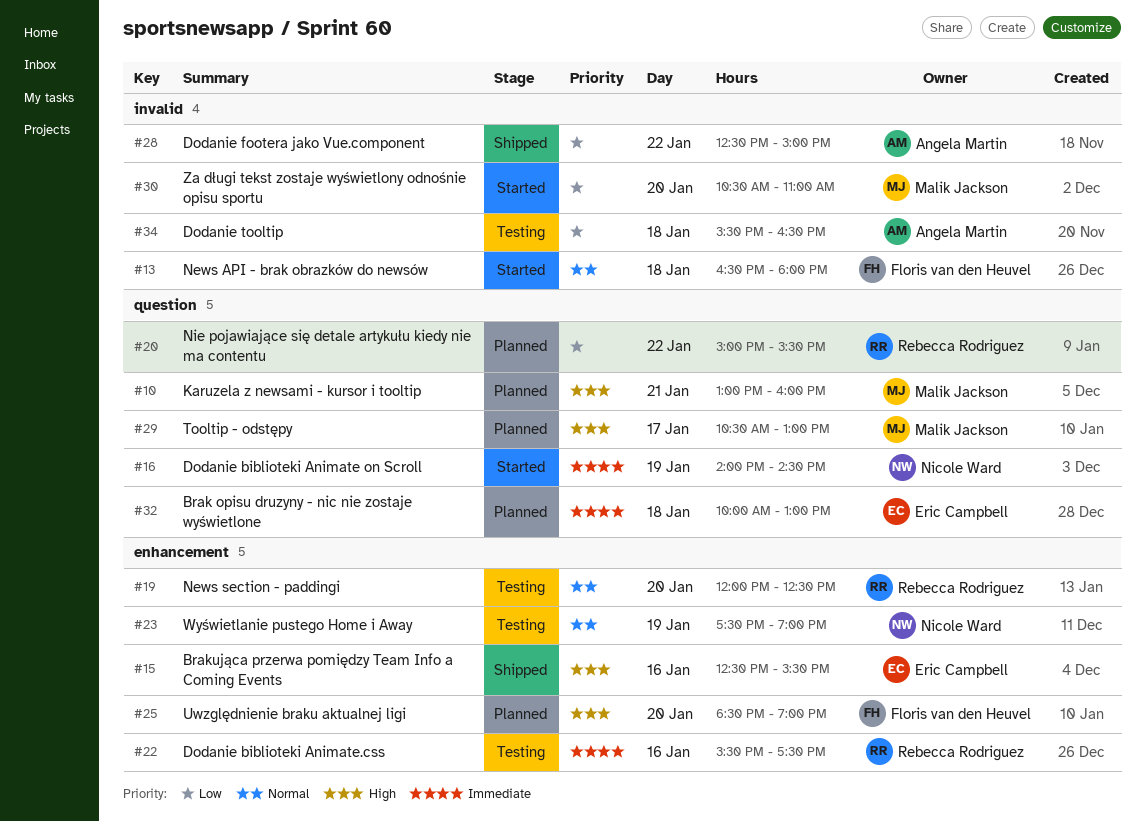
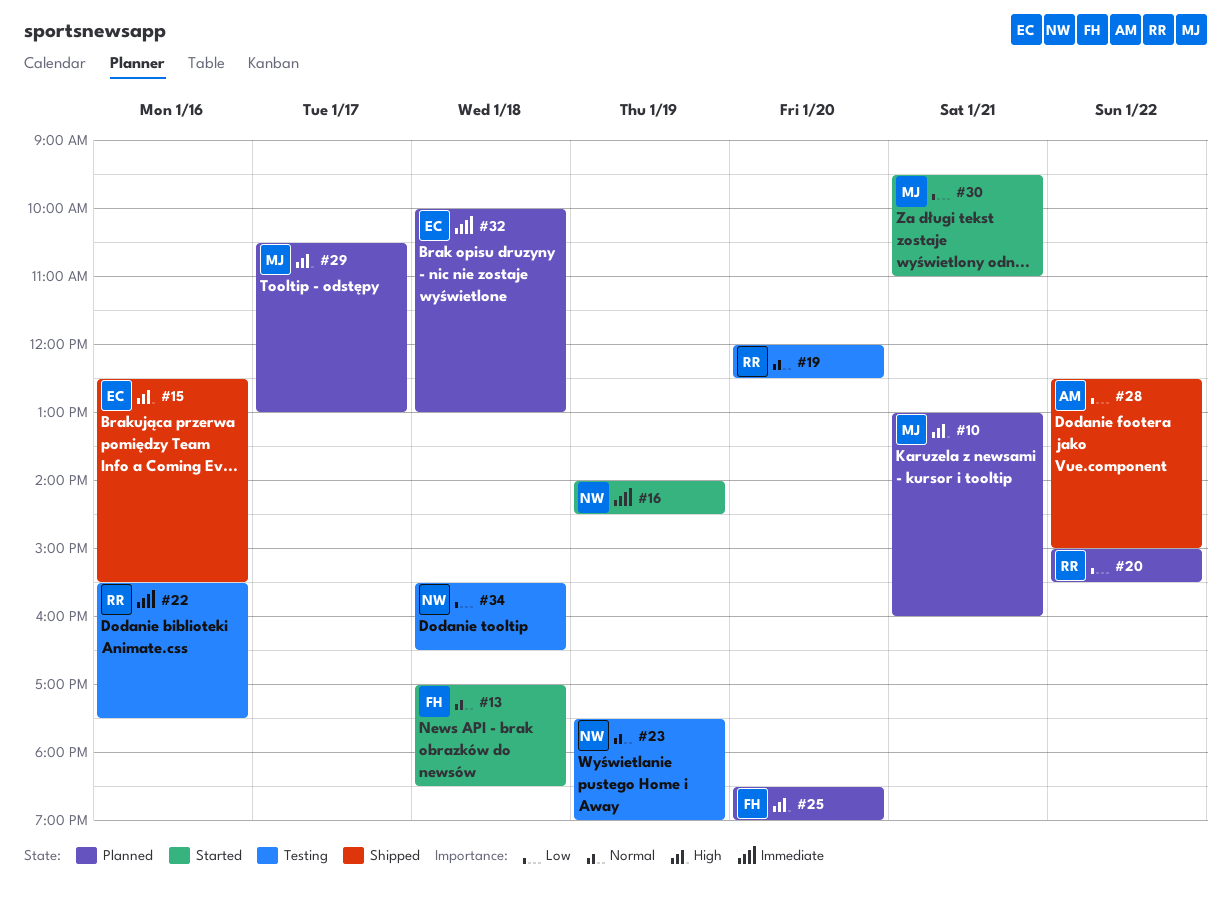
#13, begins: 16:30 -> 17:00
#13, ends: 18:00 -> 18:30
#30, day: Jan 20 -> Jan 21
#30, begins: 10:30 -> 09:30
#34, owner: Angela Martin -> Nicole Ward

